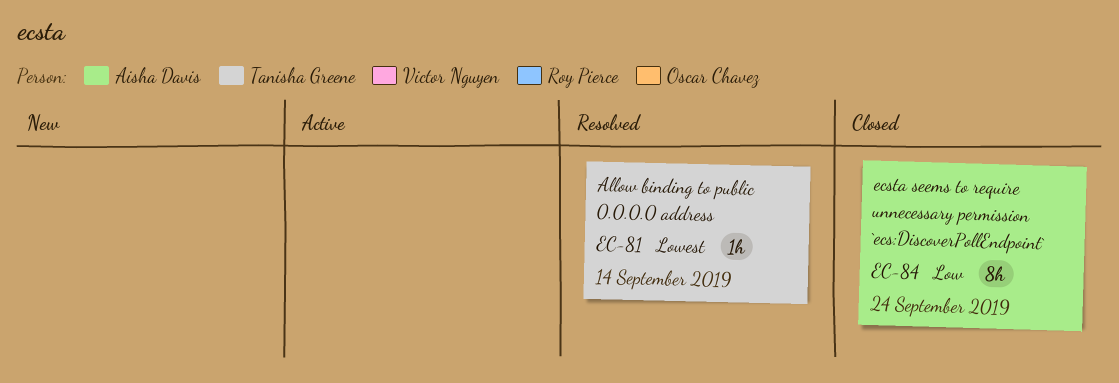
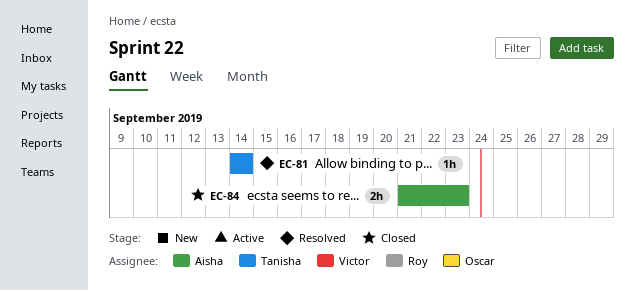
EC-84, estimate: 8h -> 2h
EC-84, due: Sep 24 -> Sep 23

